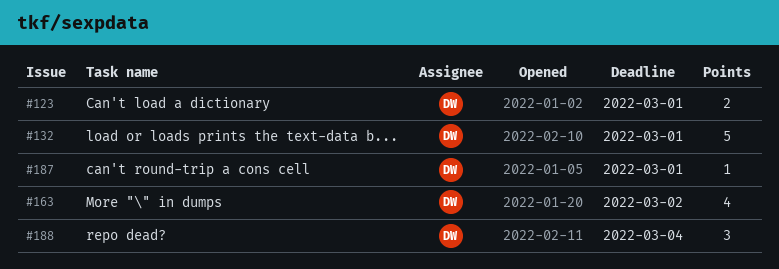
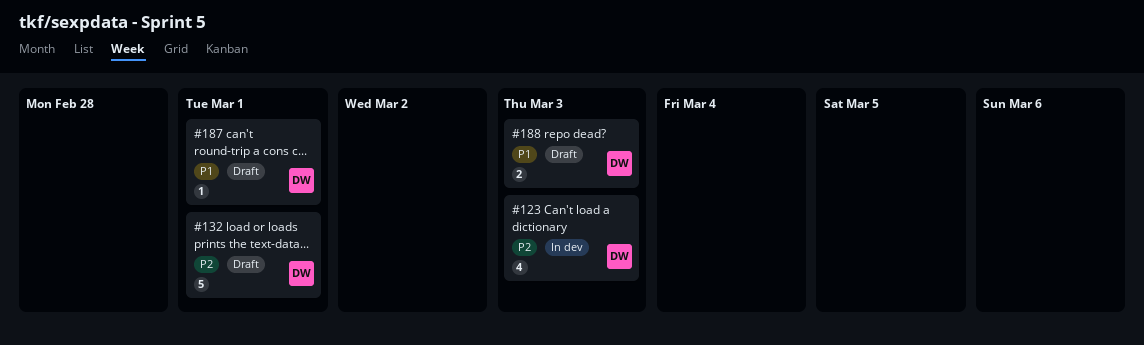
#123, estimate: 2 -> 4
#123, due: Mar 1 -> Mar 3
#163: present -> none
#188, estimate: 3 -> 2
#188, due: Mar 4 -> Mar 3

